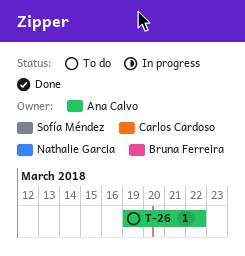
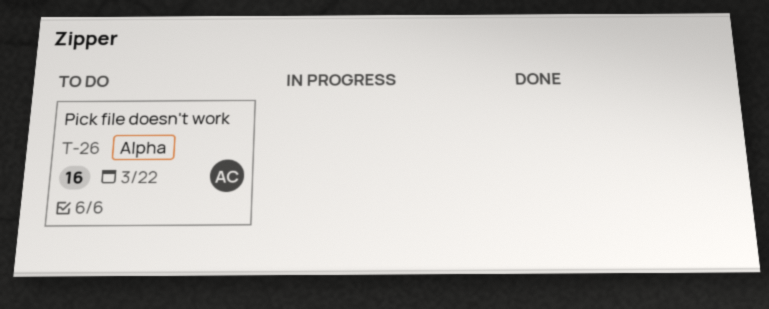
T-26, estimate: 1 -> 16

